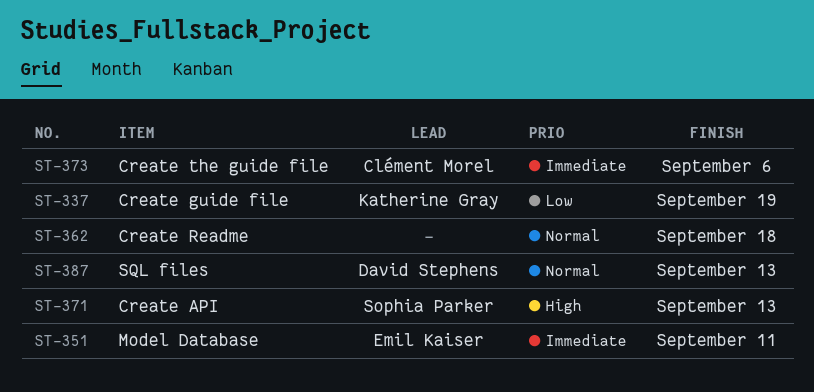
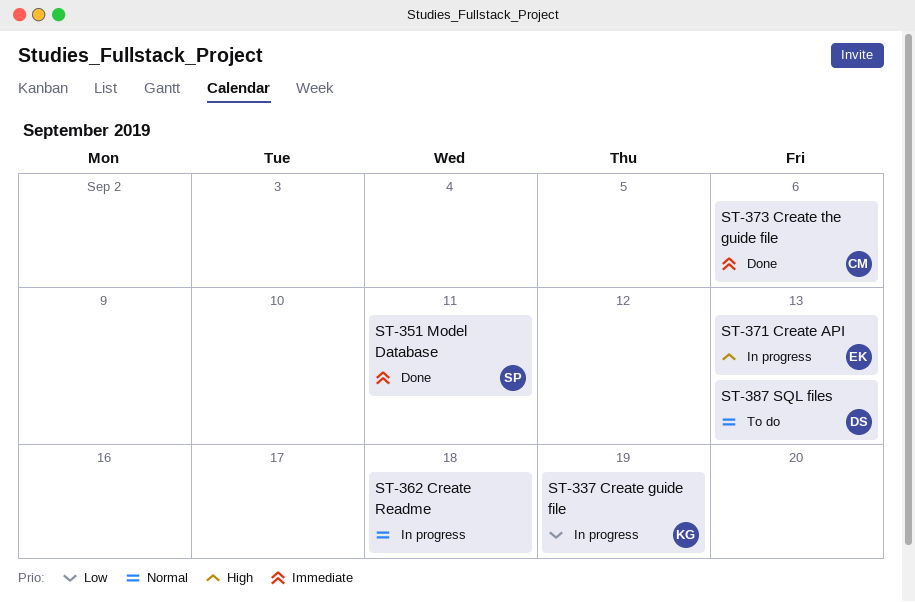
ST-351, owner: Emil Kaiser -> Sophia Parker
ST-371, owner: Sophia Parker -> Emil Kaiser

